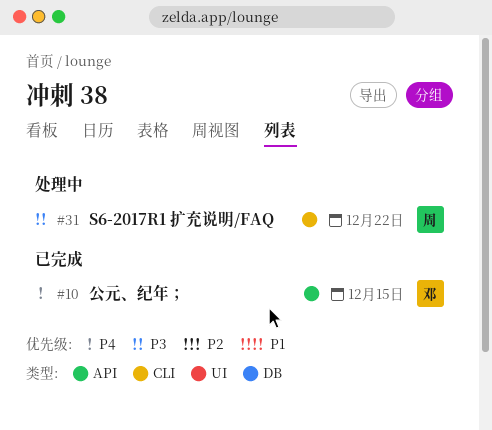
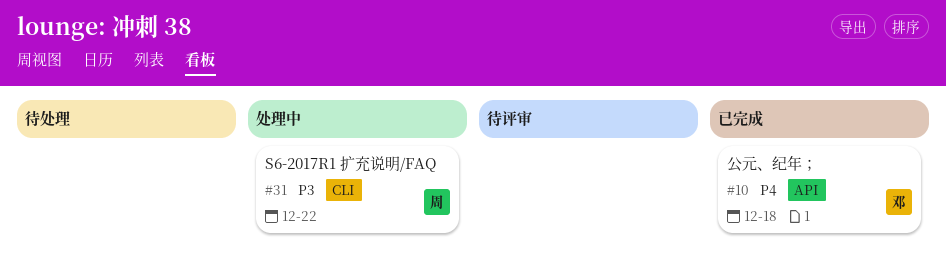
#10, due: Dec 15 -> Dec 18

